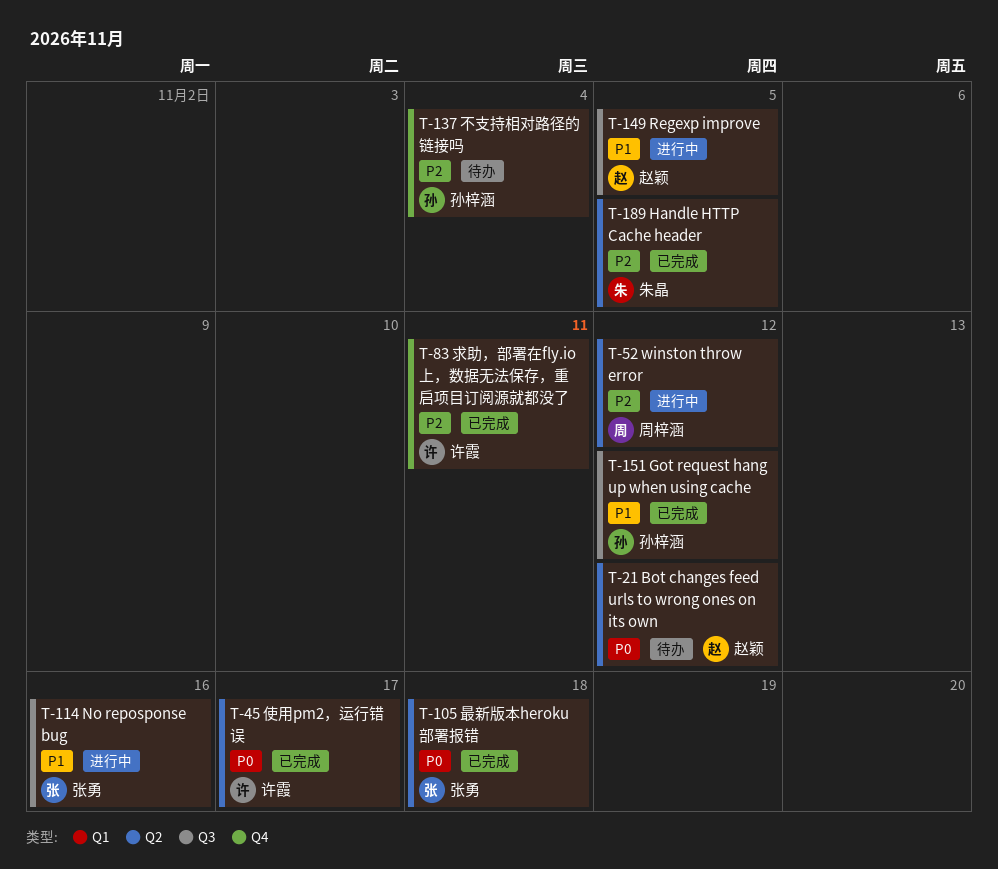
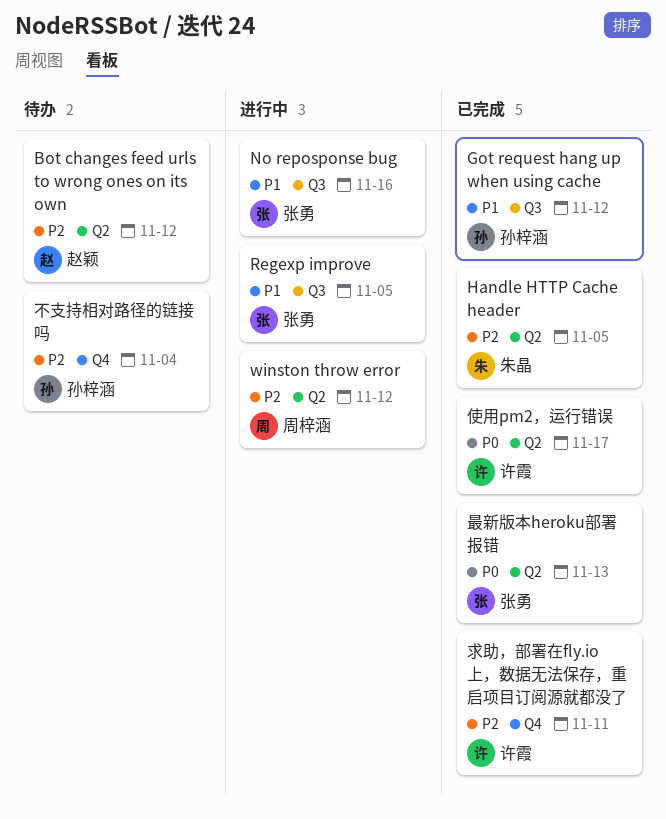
Bot changes feed urls to wrong ones on its own, priority: P0 -> P2
Regexp improve, owner: 赵颖 -> 张勇
最新版本heroku部署报错, due: Nov 18 -> Nov 13

